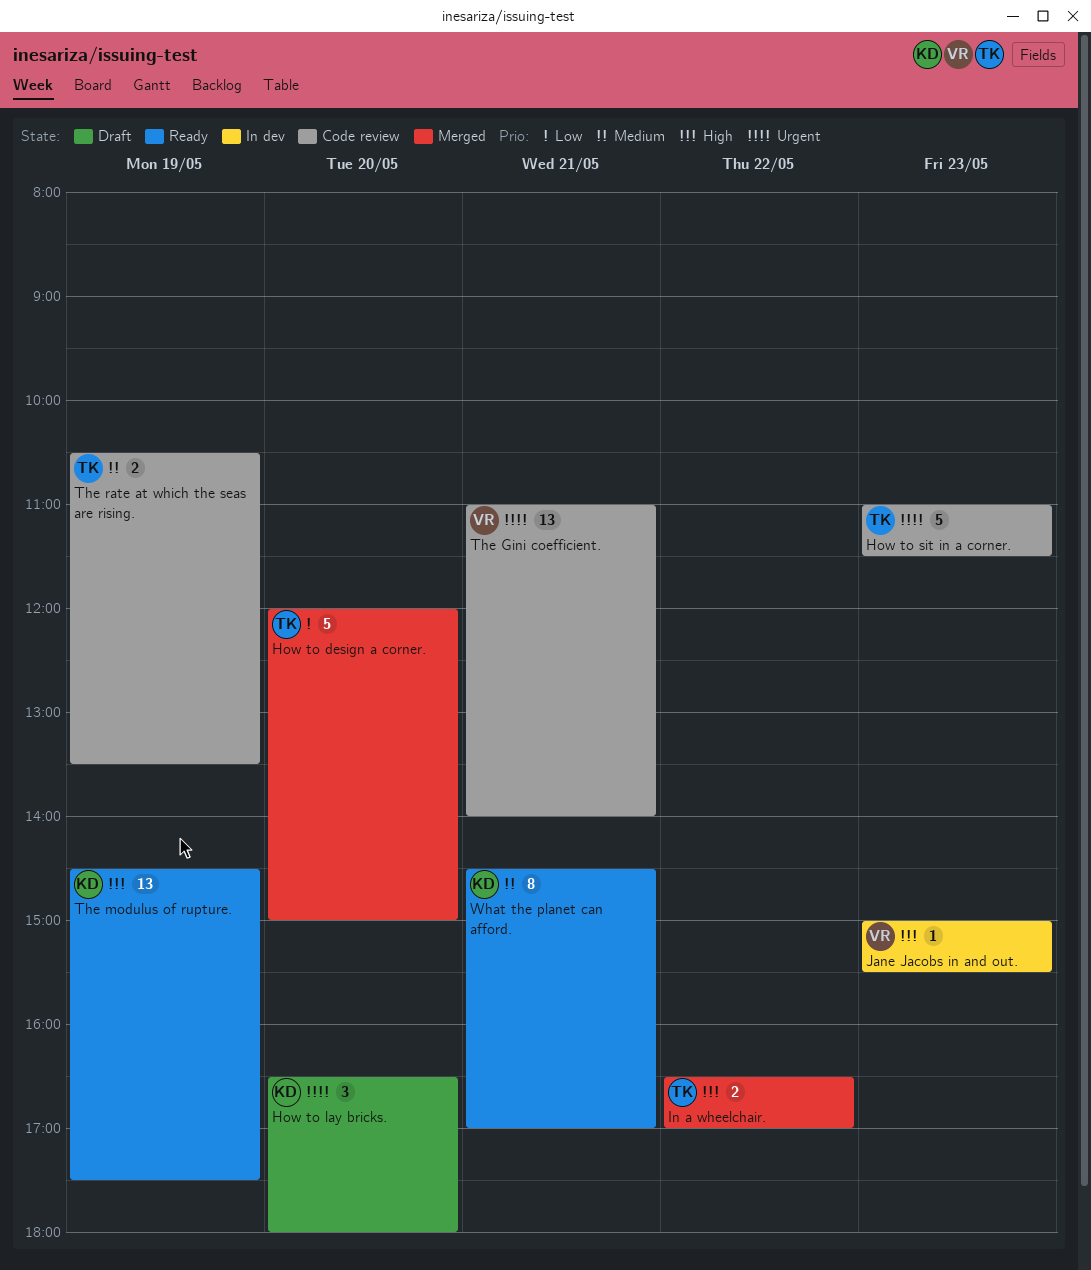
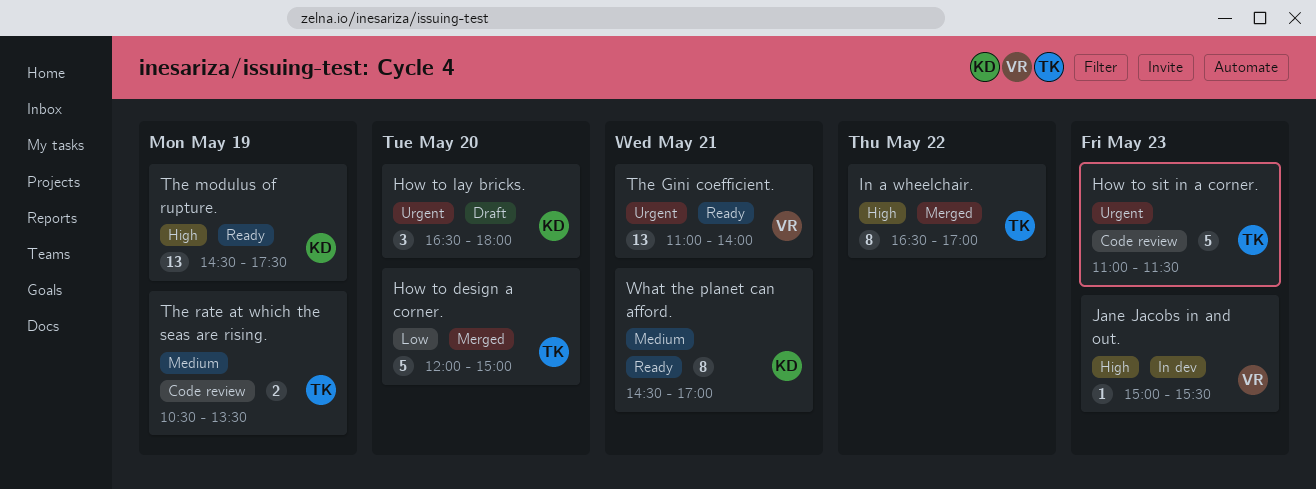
In a wheelchair., estimate: 2 -> 8
The Gini coefficient., status: Code review -> Ready

